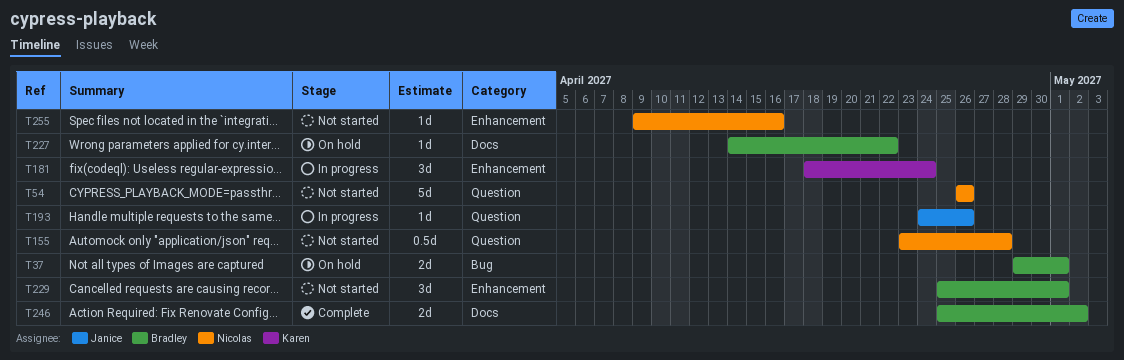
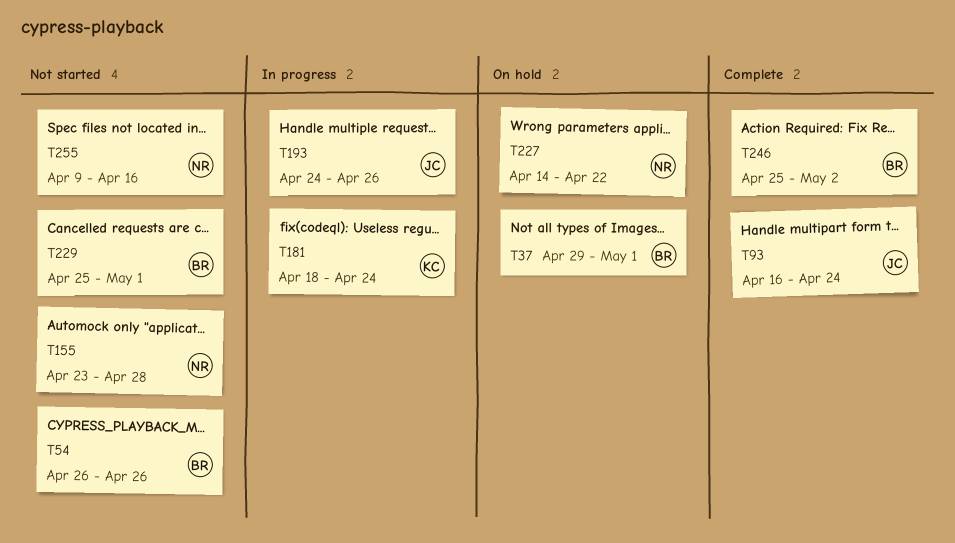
T54, owner: Nicolas -> Bradley
T93: none -> present
T227, owner: Bradley -> Nicolas

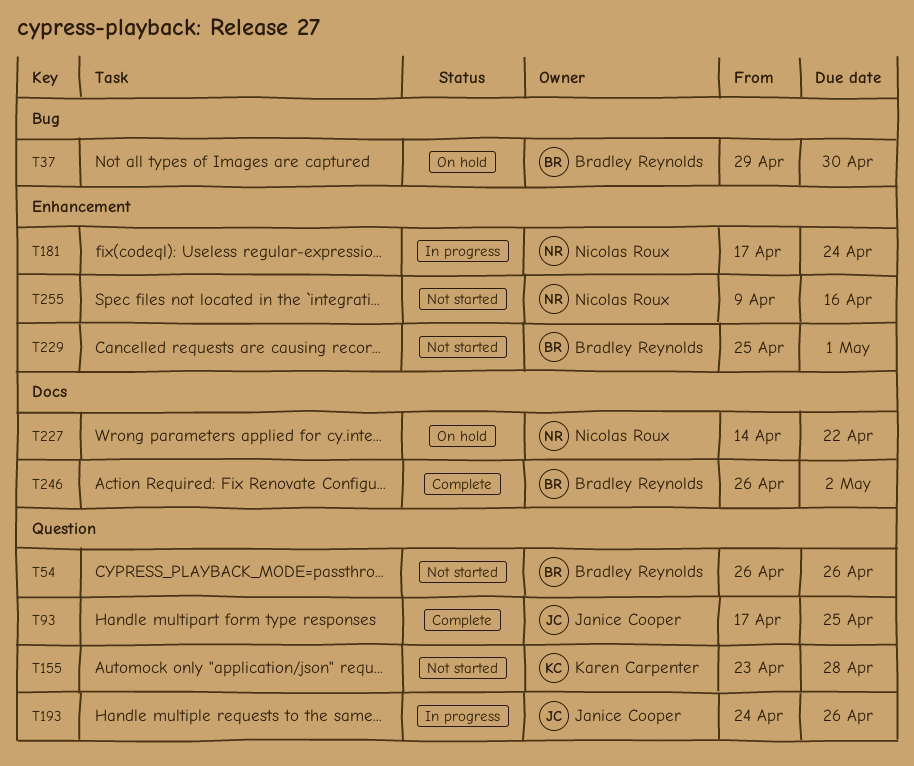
T37, due: May 1 -> Apr 30
T93, start: Apr 16 -> Apr 17
T93, due: Apr 24 -> Apr 25
T155, owner: Nicolas Roux -> Karen Carpenter
T181, owner: Karen Carpenter -> Nicolas Roux
T181, start: Apr 18 -> Apr 17
T246, start: Apr 25 -> Apr 26

